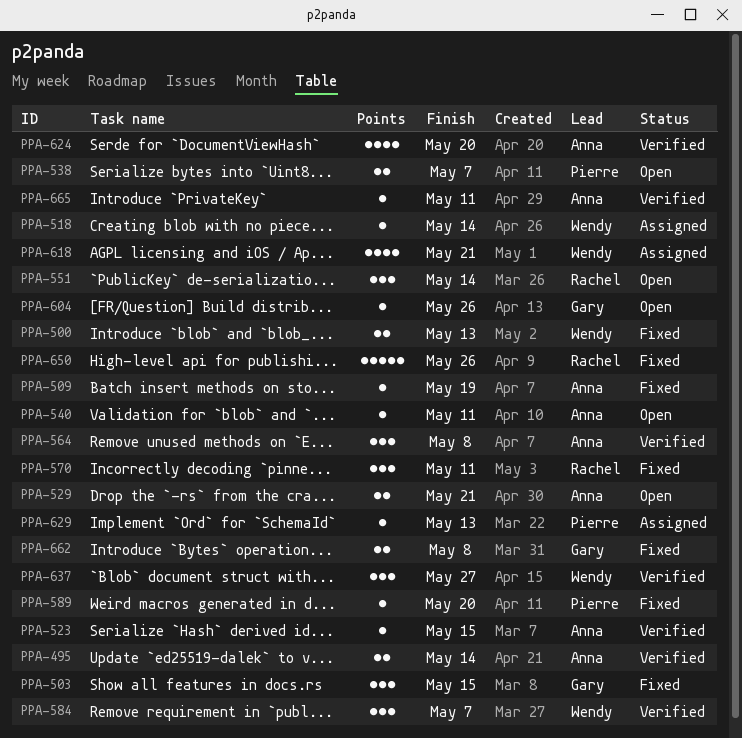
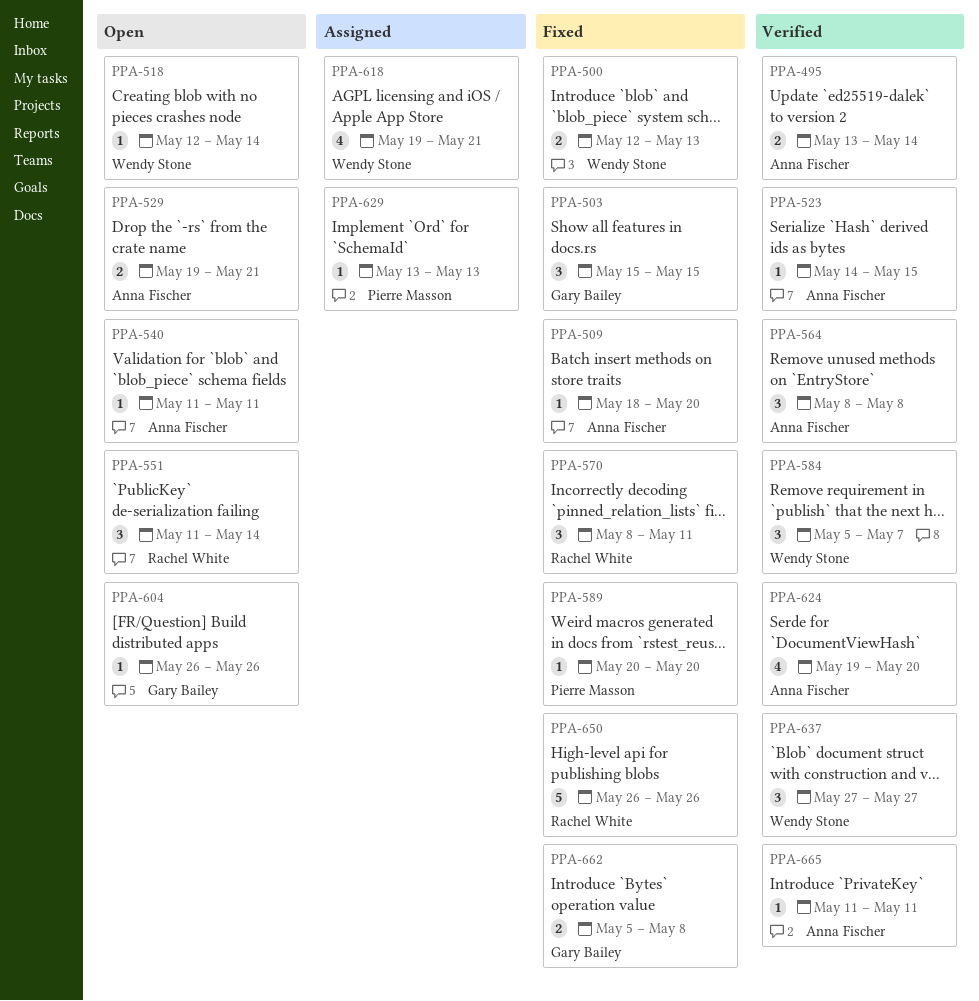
PPA-509, due: May 19 -> May 20
PPA-518, status: Assigned -> Open
PPA-538: present -> none

